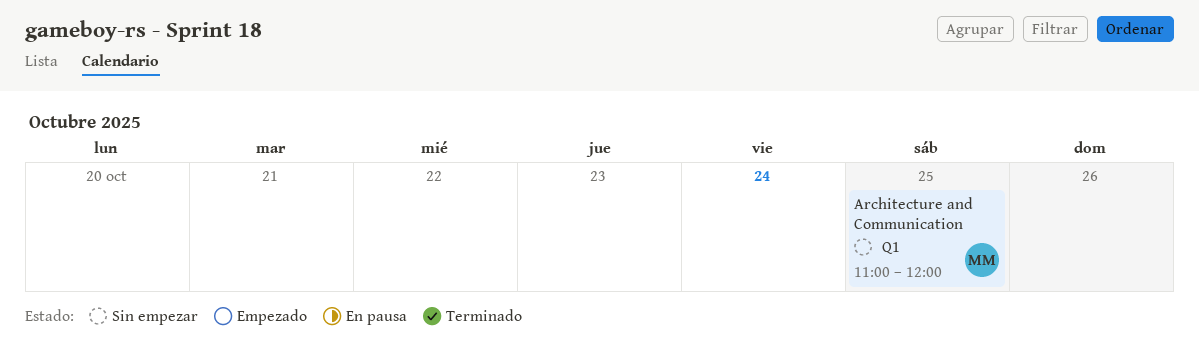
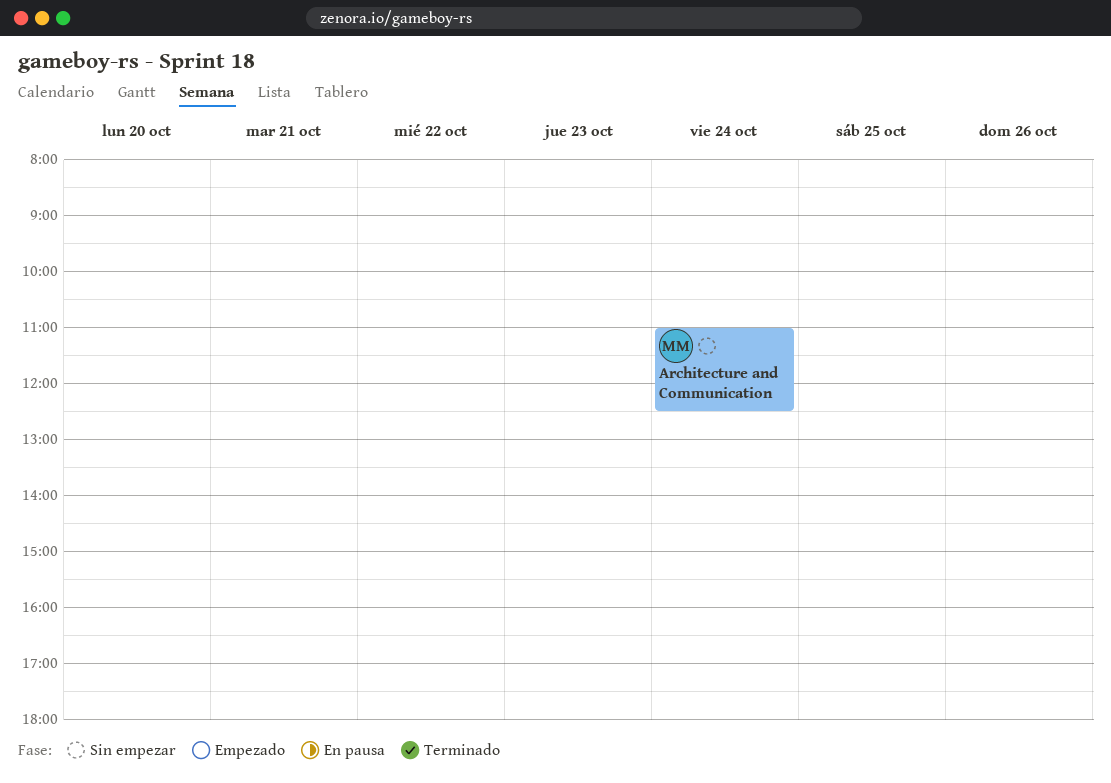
Architecture and Communication, day: Oct 25 -> Oct 24
Architecture and Communication, ends: 12:00 -> 12:30

